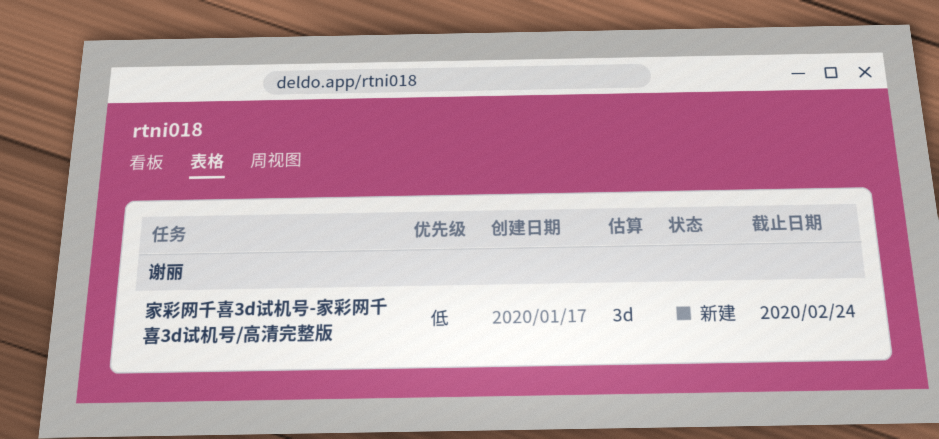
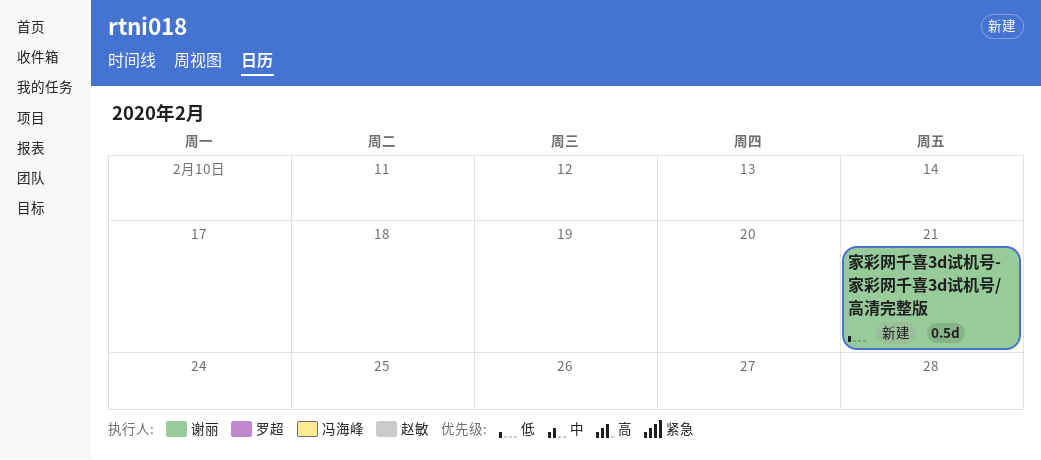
家彩网千喜3d试机号-家彩网千喜3d试机号/高清完整版, estimate: 3d -> 0.5d
家彩网千喜3d试机号-家彩网千喜3d试机号/高清完整版, due: Feb 24 -> Feb 21

